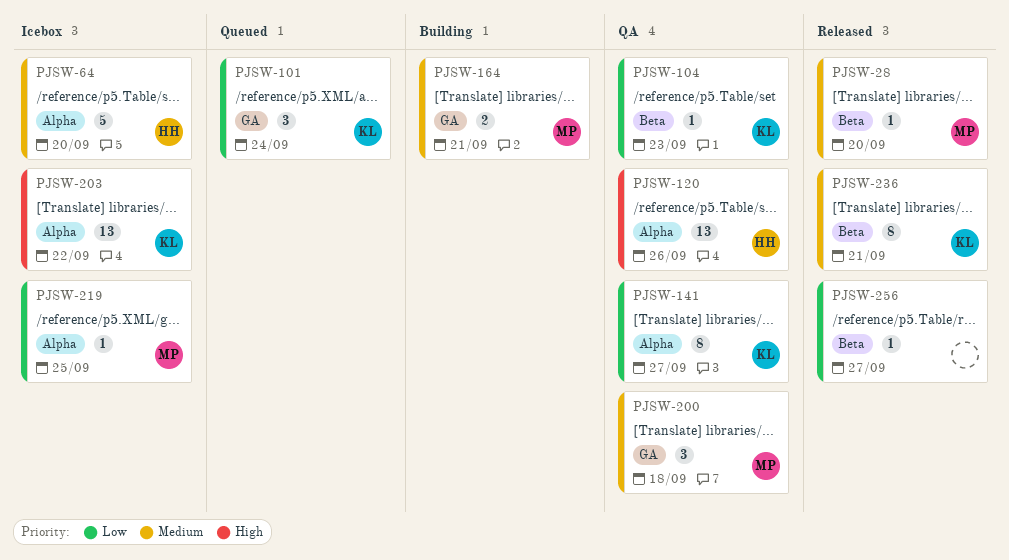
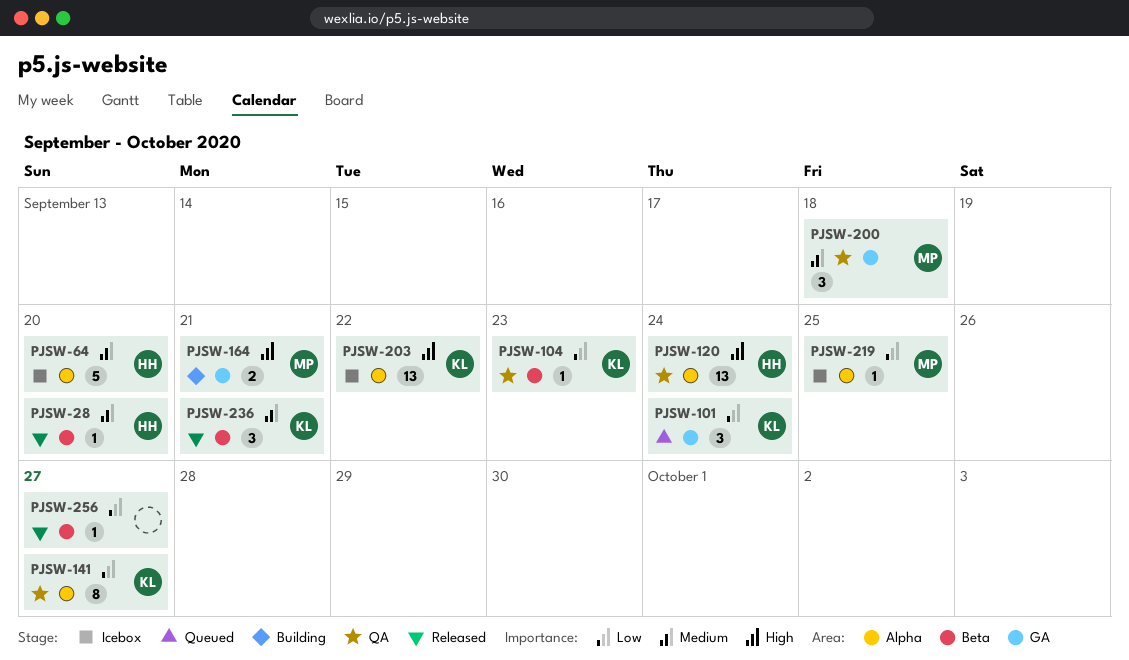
PJSW-28, owner: MP -> HH
PJSW-120, due: Sep 26 -> Sep 24
PJSW-164, priority: Medium -> High
PJSW-236, estimate: 8 -> 3

